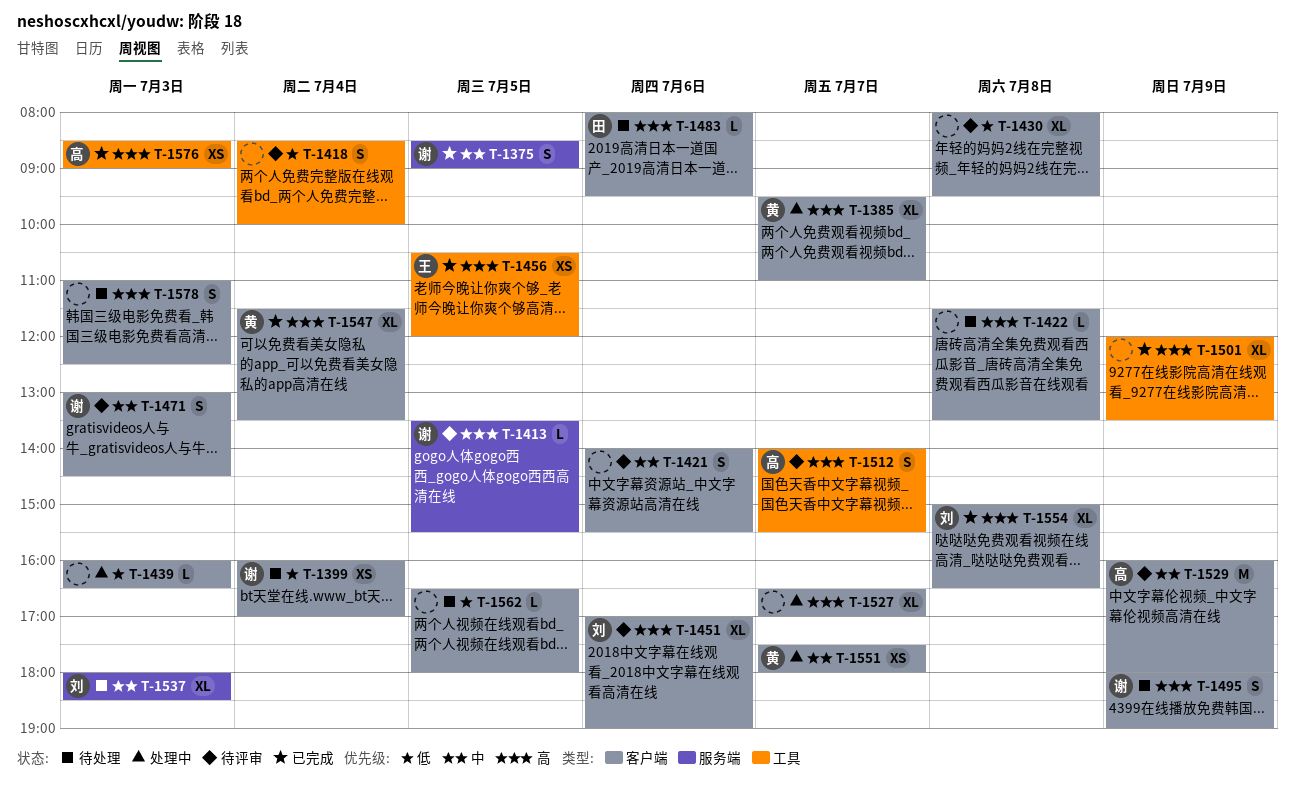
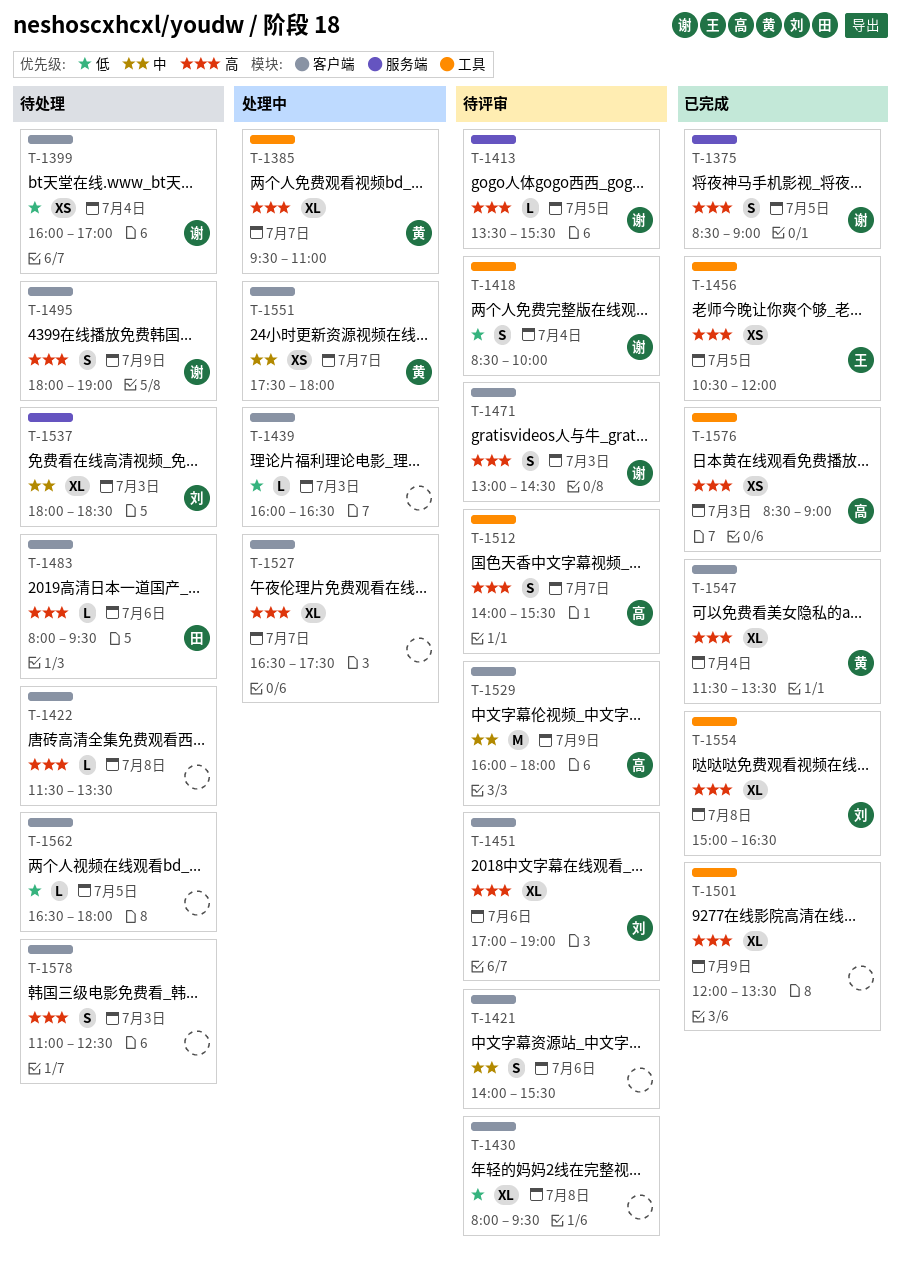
T-1375, priority: 中 -> 高
T-1385, label: 客户端 -> 工具
T-1418, owner: none -> 谢
T-1471, priority: 中 -> 高
T-1527, ends: 17:00 -> 17:30
T-1554, label: 客户端 -> 工具

